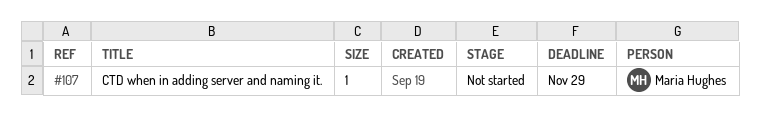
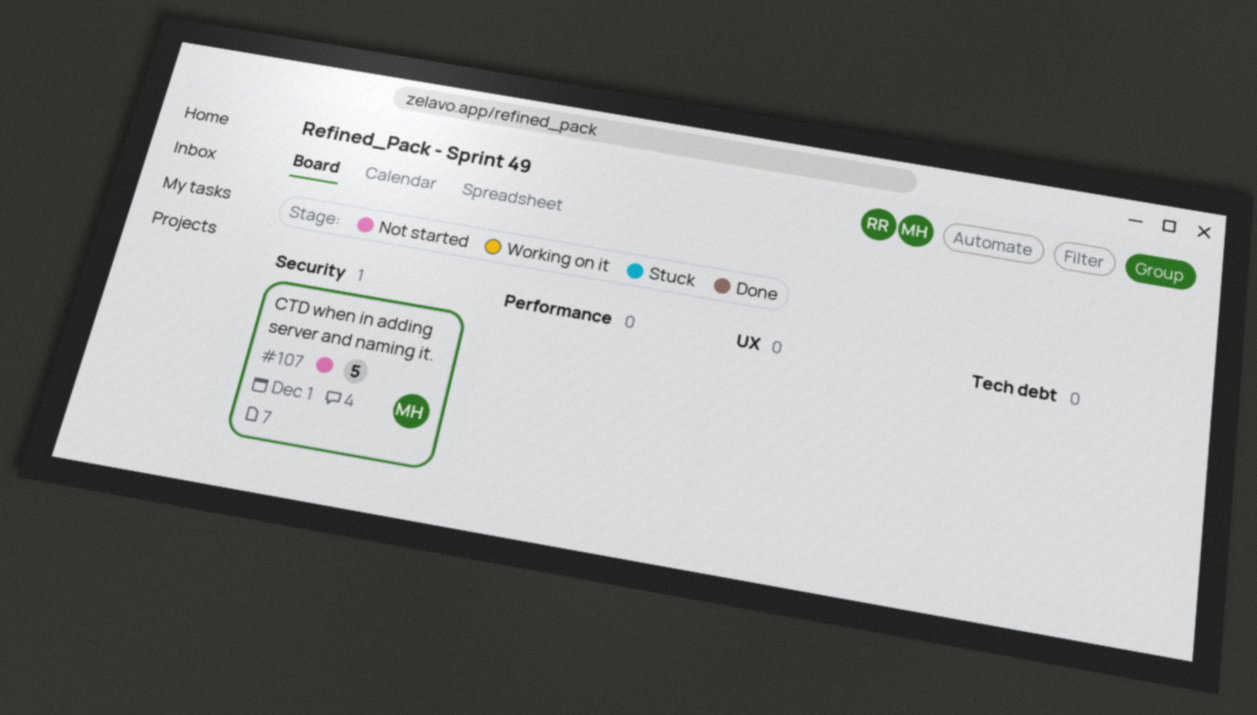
#107, estimate: 1 -> 5
#107, due: Nov 29 -> Dec 1

